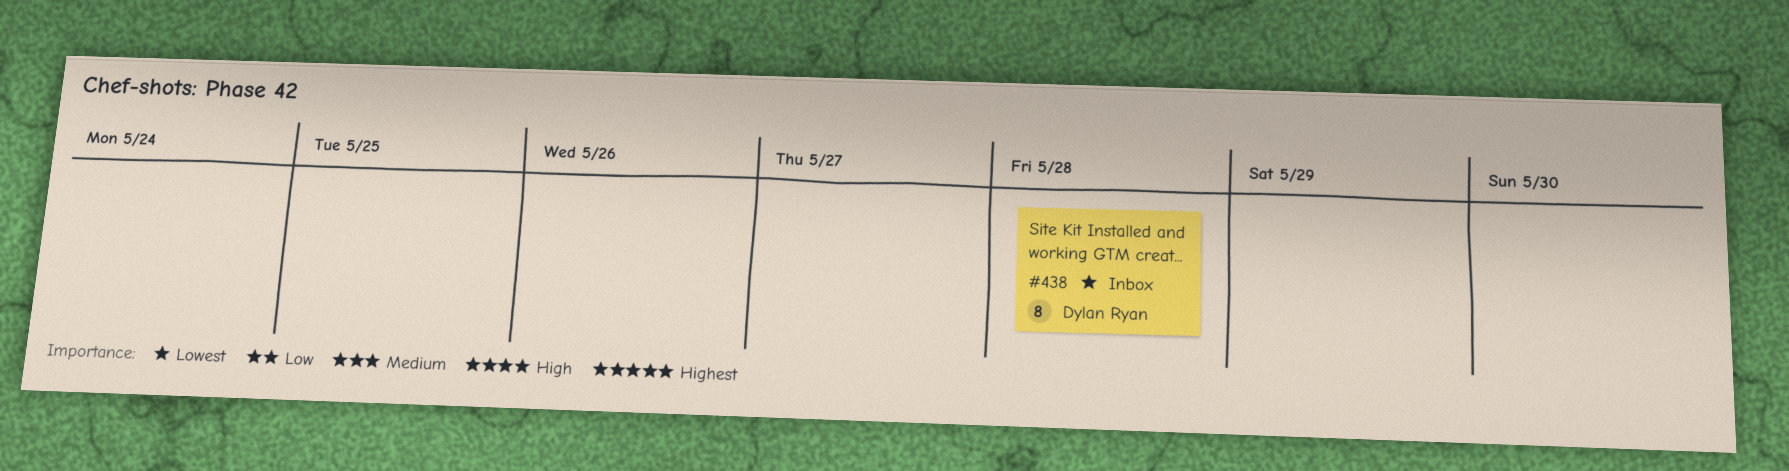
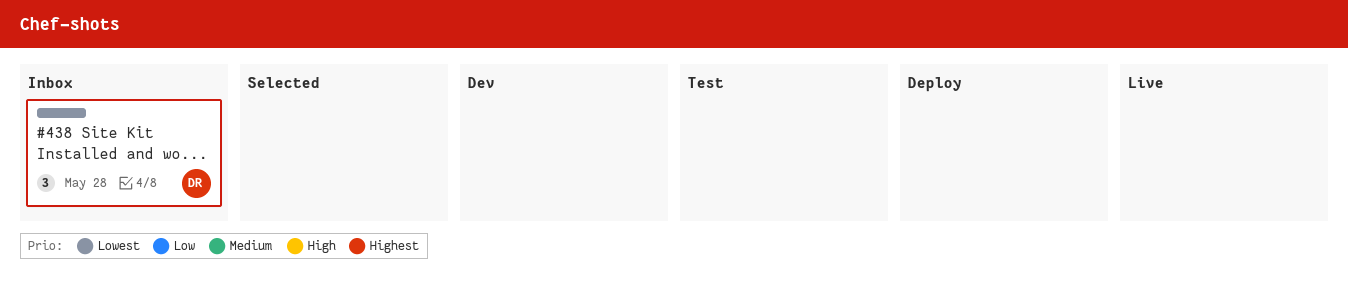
#438, estimate: 8 -> 3

